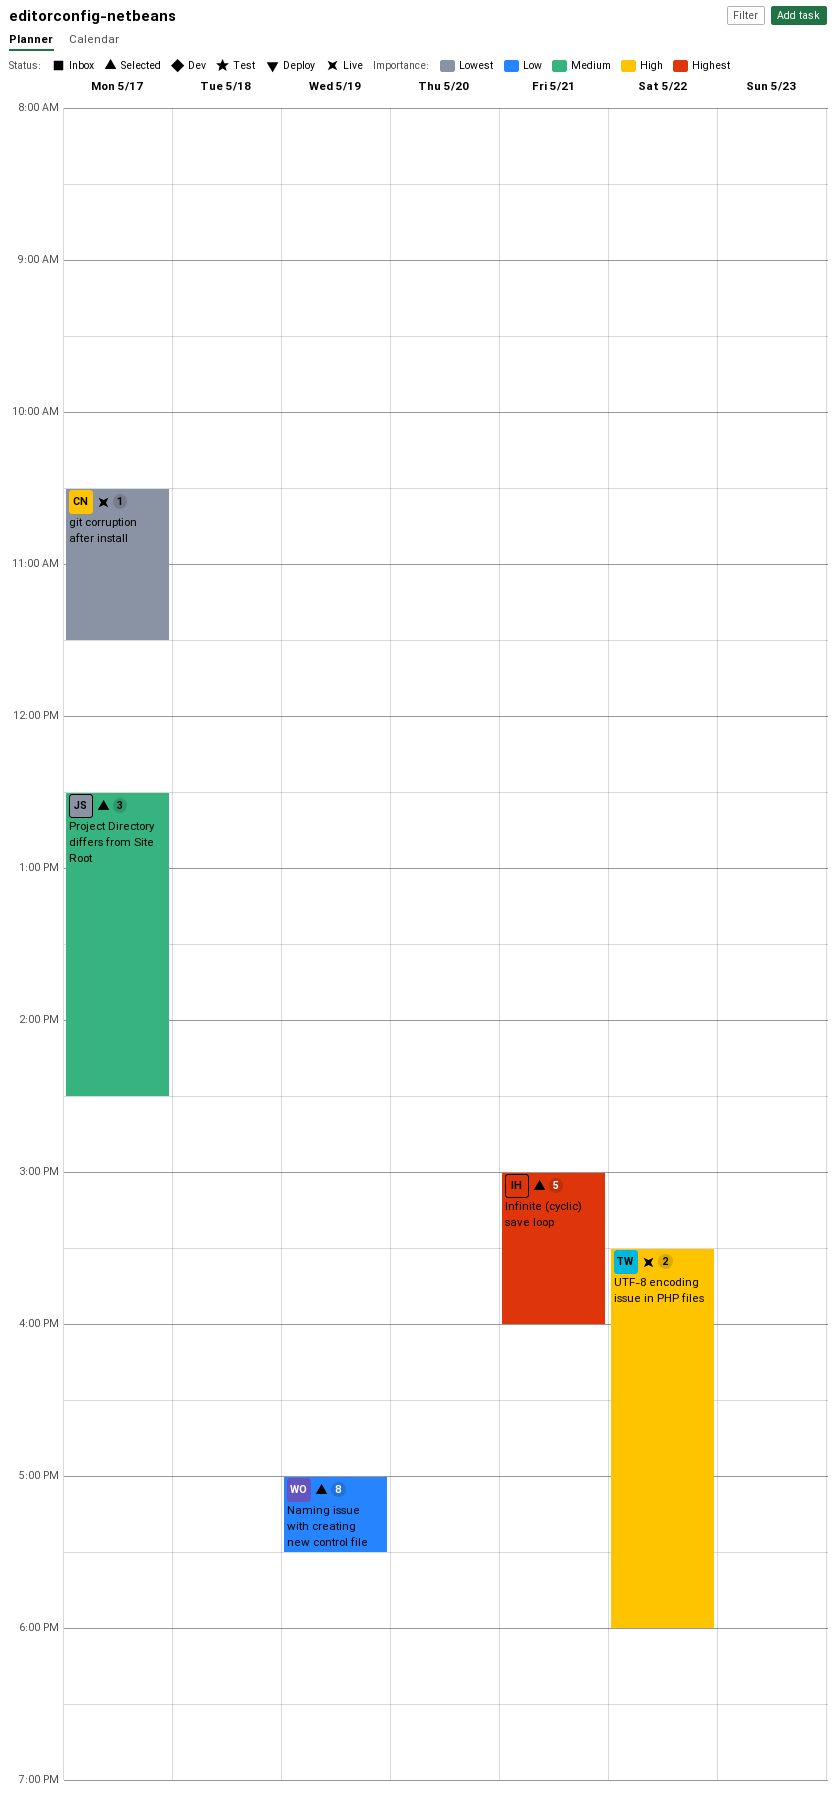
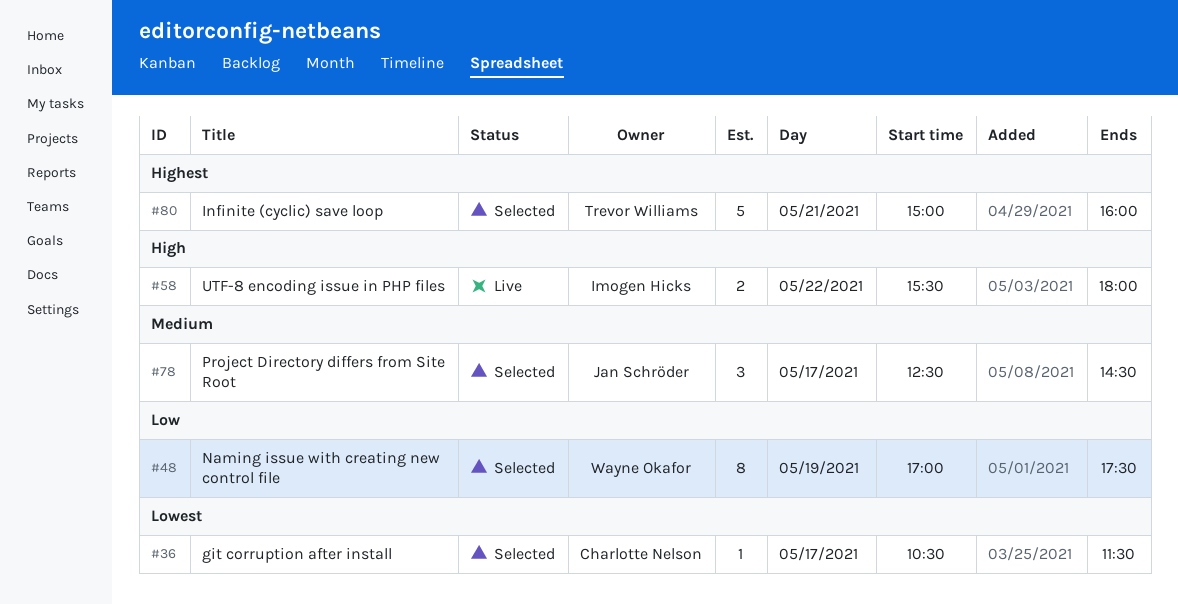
git corruption after install, status: Live -> Selected
Infinite (cyclic) save loop, owner: Imogen Hicks -> Trevor Williams
UTF-8 encoding issue in PHP files, owner: Trevor Williams -> Imogen Hicks

